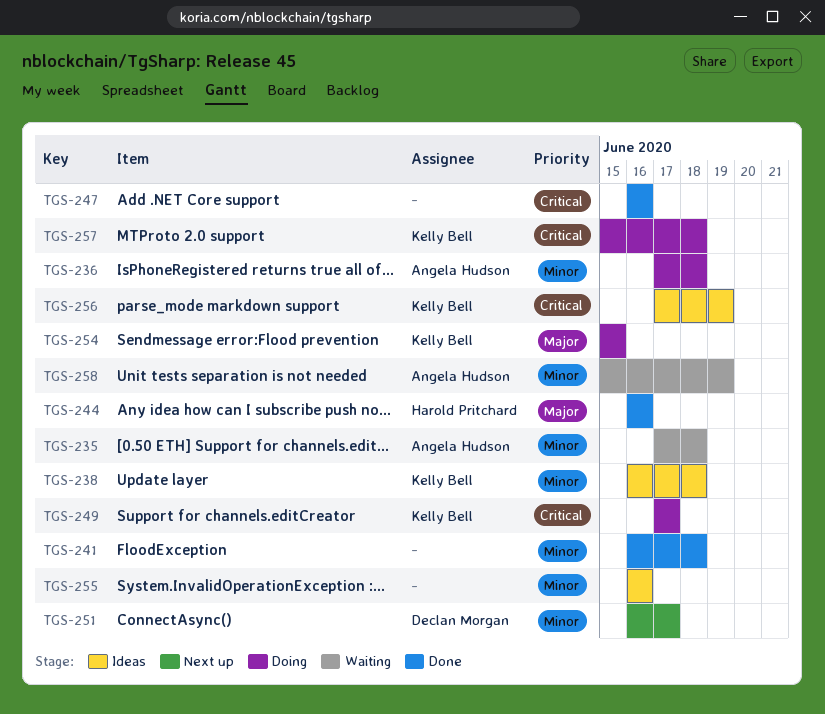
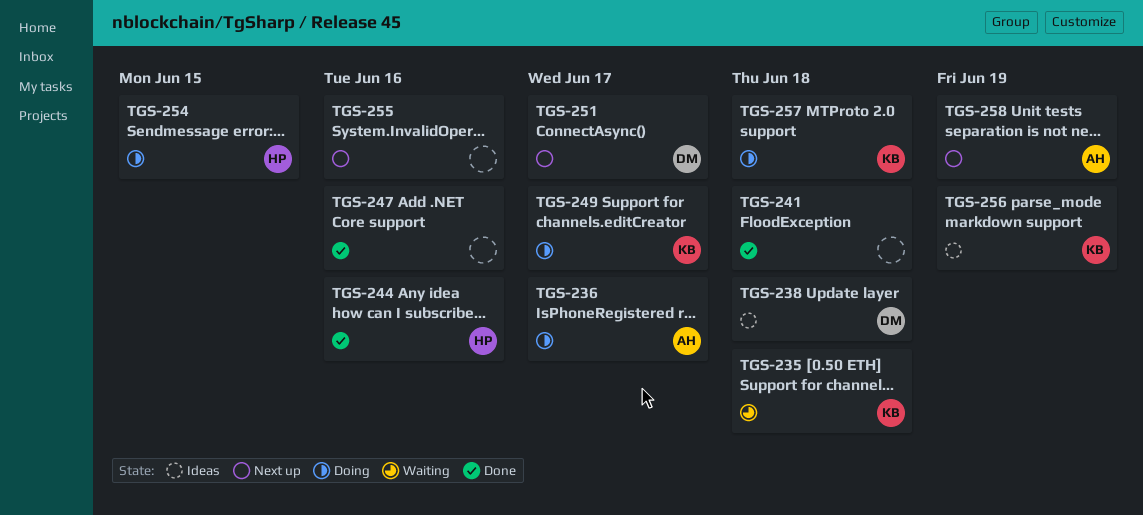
TGS-235, owner: Angela Hudson -> Kelly Bell
TGS-236, due: Jun 18 -> Jun 17
TGS-238, owner: Kelly Bell -> Declan Morgan
TGS-254, owner: Kelly Bell -> Harold Pritchard
TGS-255, status: Ideas -> Next up
TGS-258, status: Waiting -> Next up

